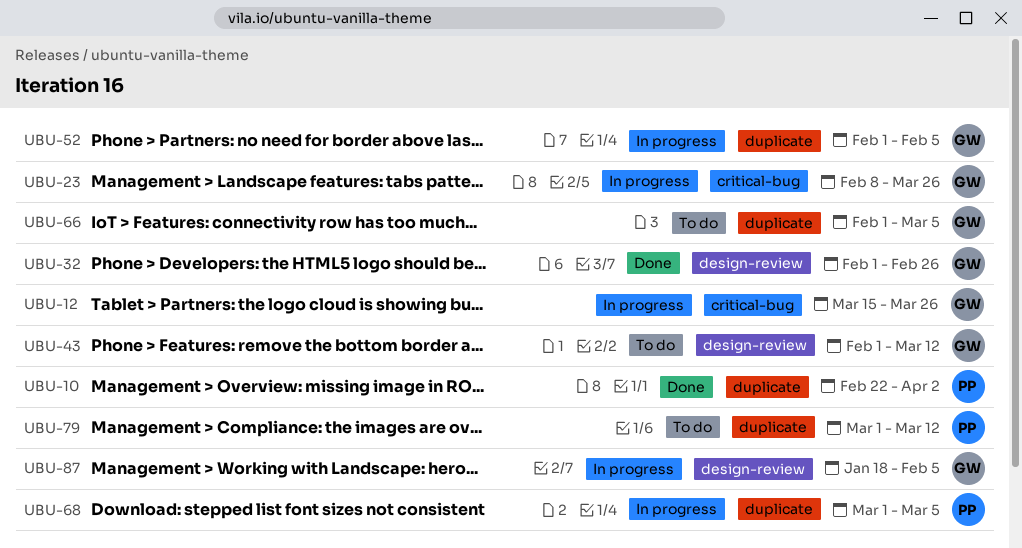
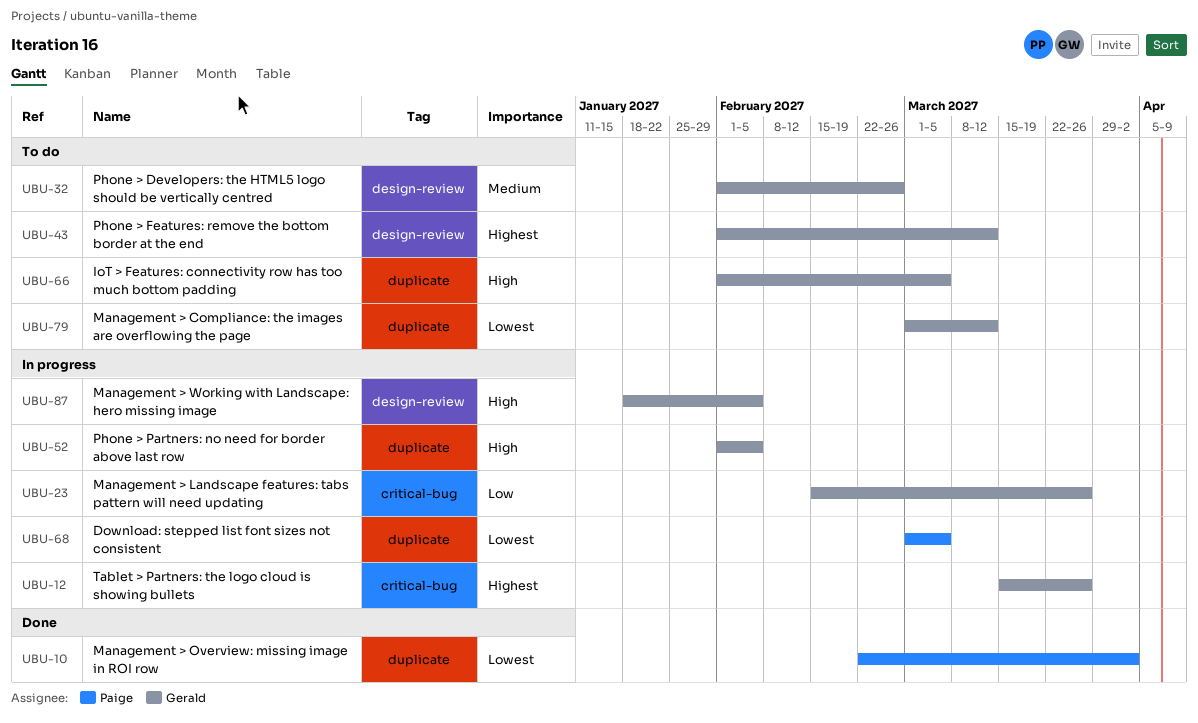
UBU-23, start: Feb 8 -> Feb 15
UBU-32, status: Done -> To do
UBU-79, owner: Paige -> Gerald

